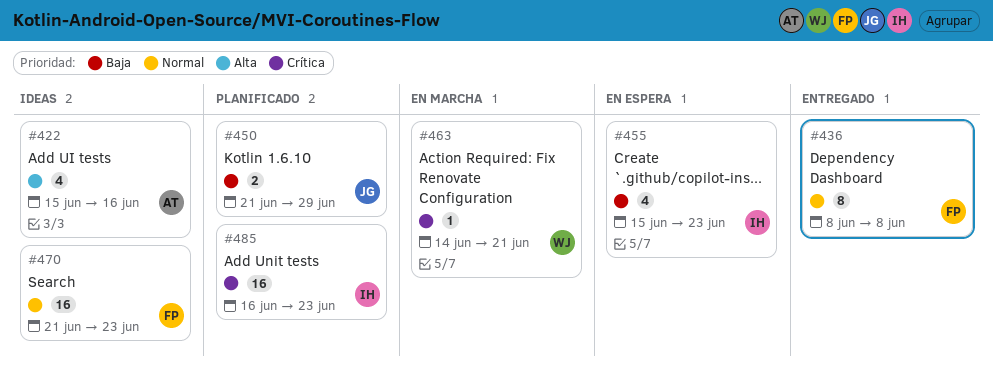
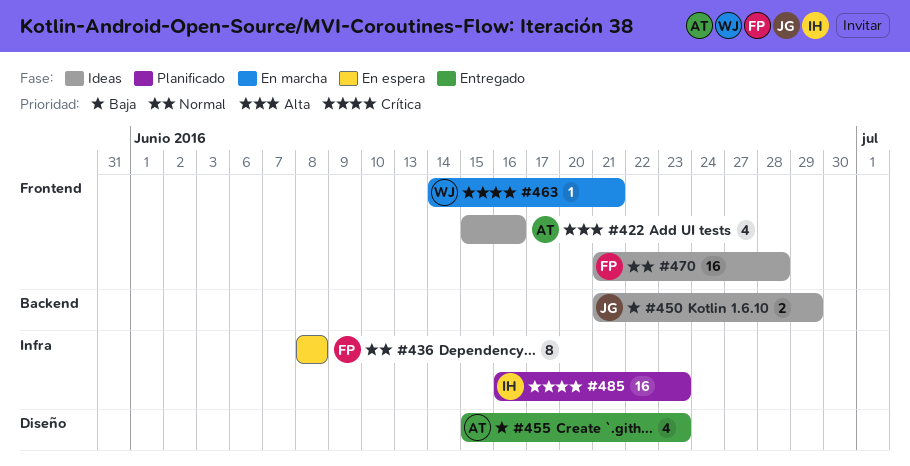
#436, status: Entregado -> En espera
#450, status: Planificado -> Ideas
#455, status: En espera -> Entregado
#455, owner: IH -> AT
#470, due: Jun 23 -> Jun 28

